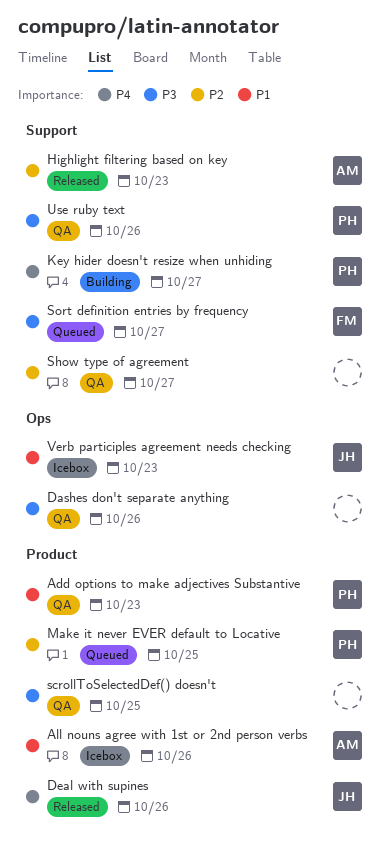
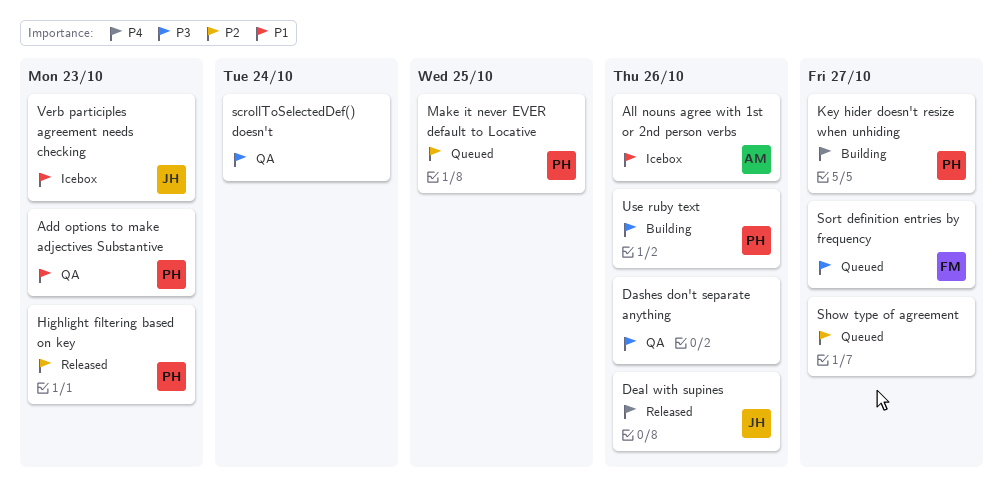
Highlight filtering based on key, owner: AM -> PH
scrollToSelectedDef() doesn't, due: Oct 25 -> Oct 24
Show type of agreement, status: QA -> Queued
Use ruby text, status: QA -> Building

